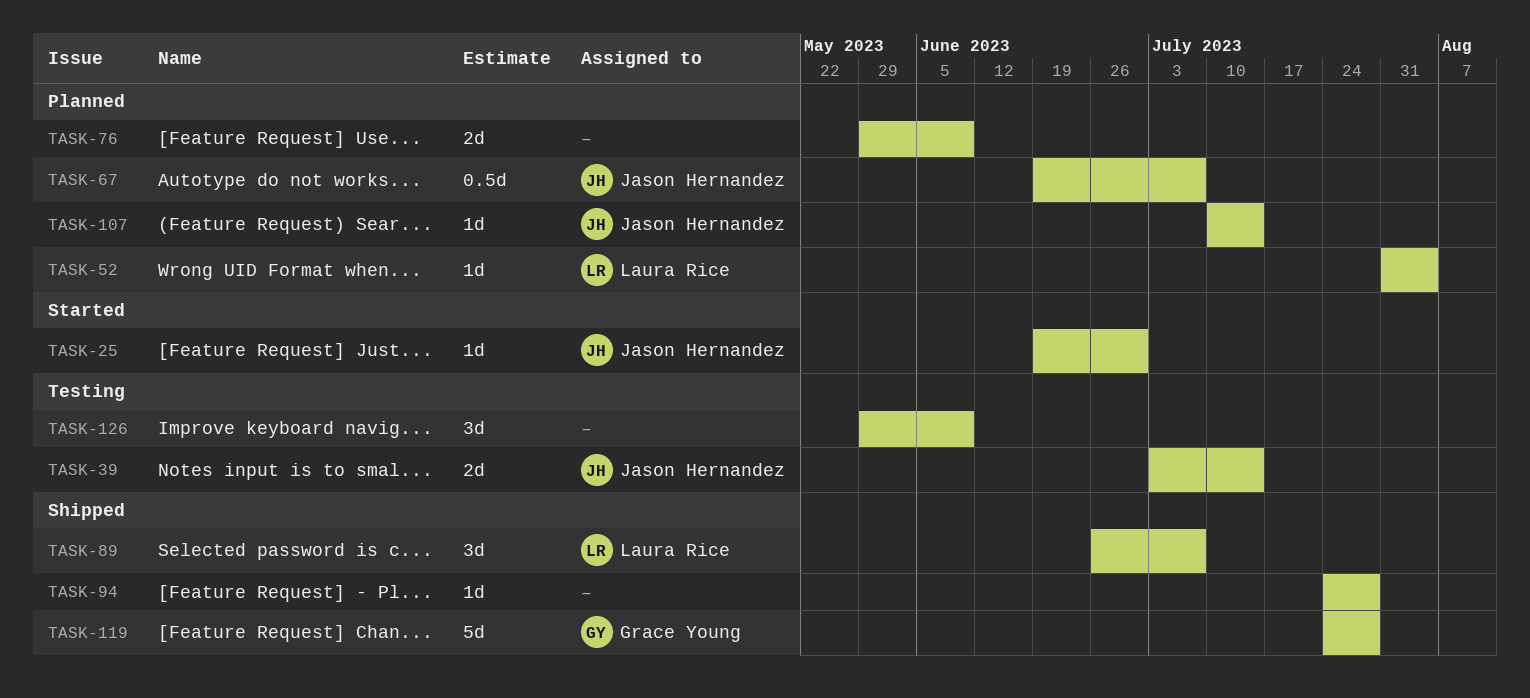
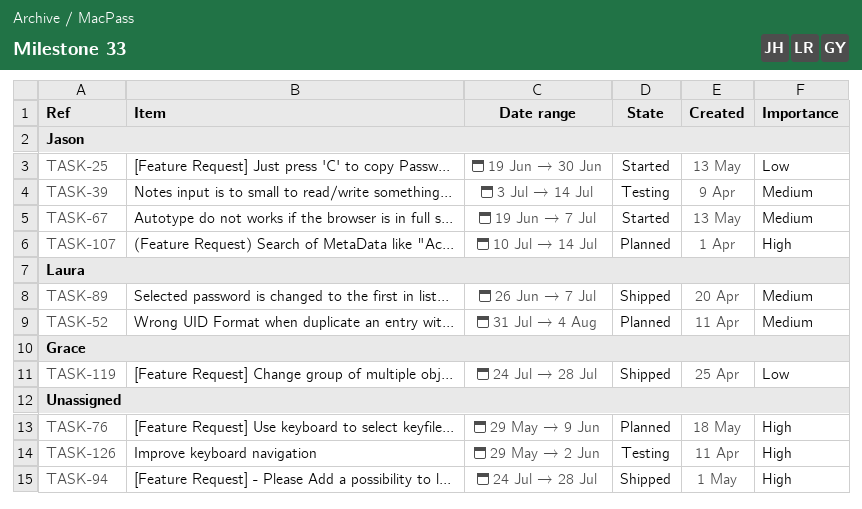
TASK-67, status: Planned -> Started
TASK-126, due: Jun 9 -> Jun 2

